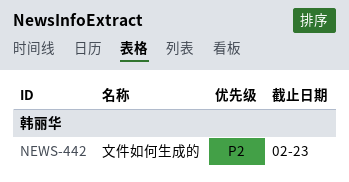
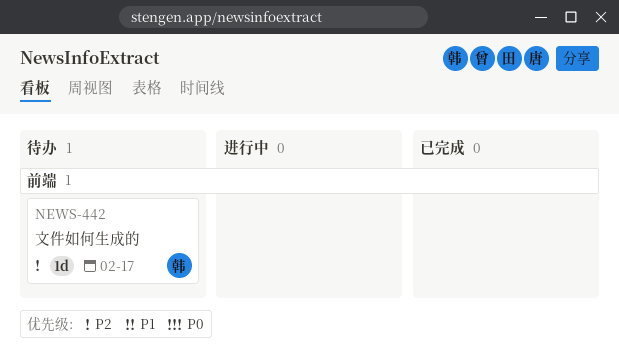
NEWS-442, due: Feb 23 -> Feb 17

